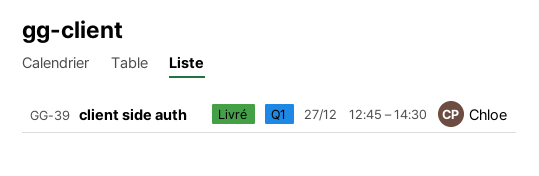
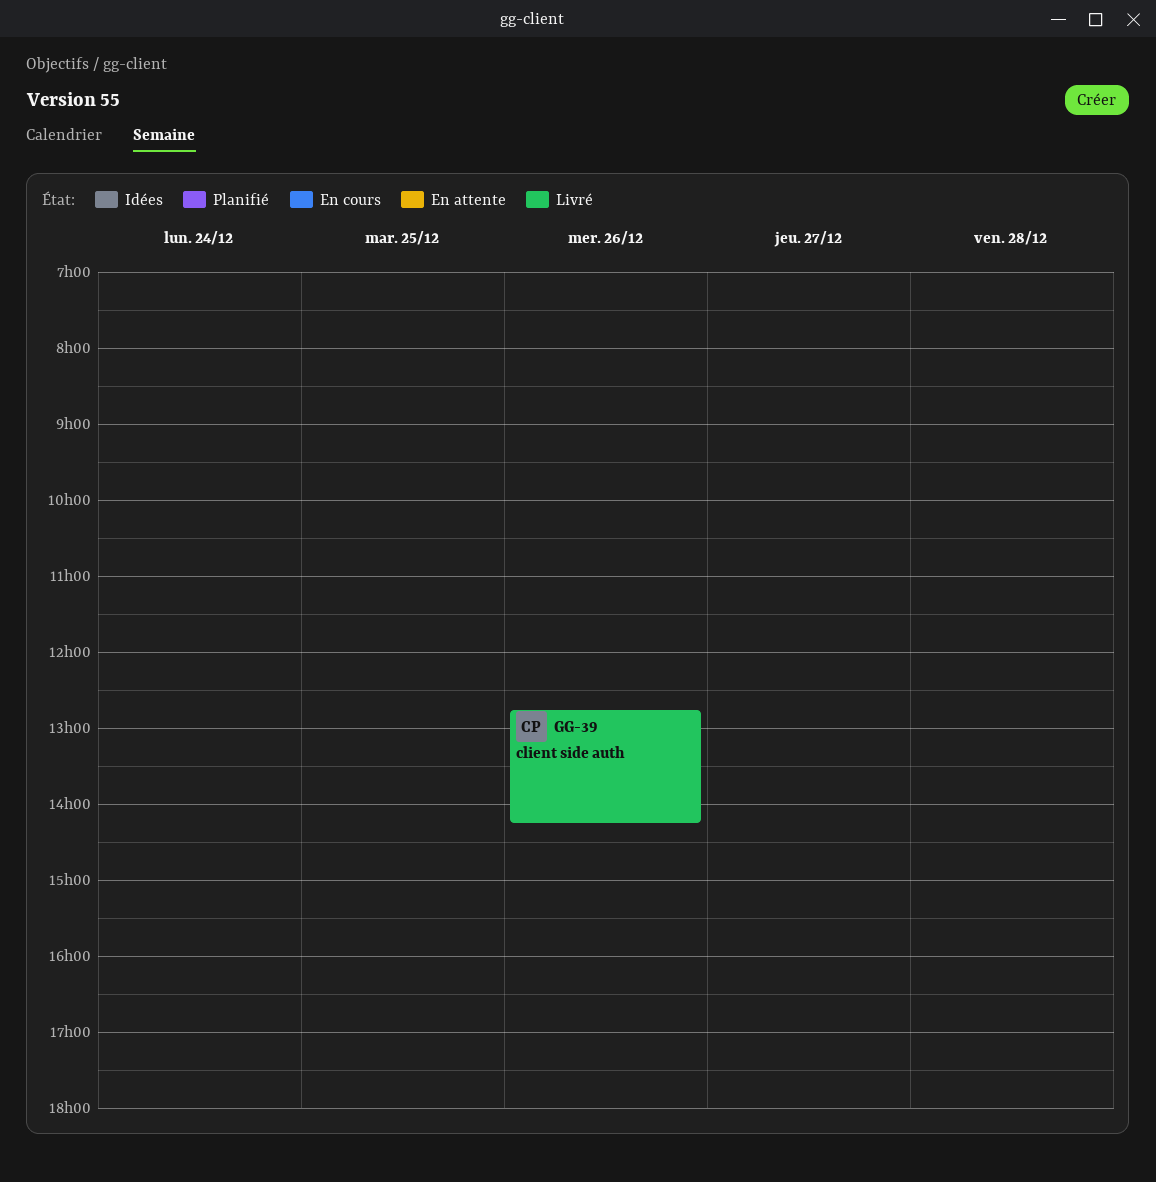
GG-39, day: Dec 27 -> Dec 26
GG-39, ends: 14:30 -> 14:15

